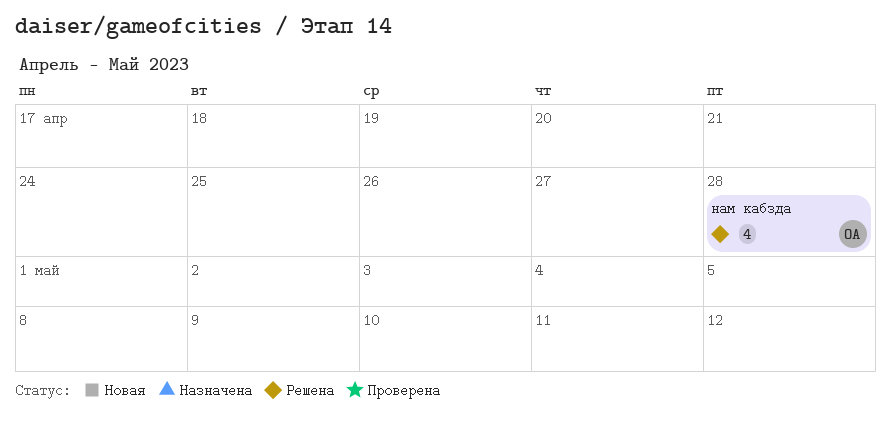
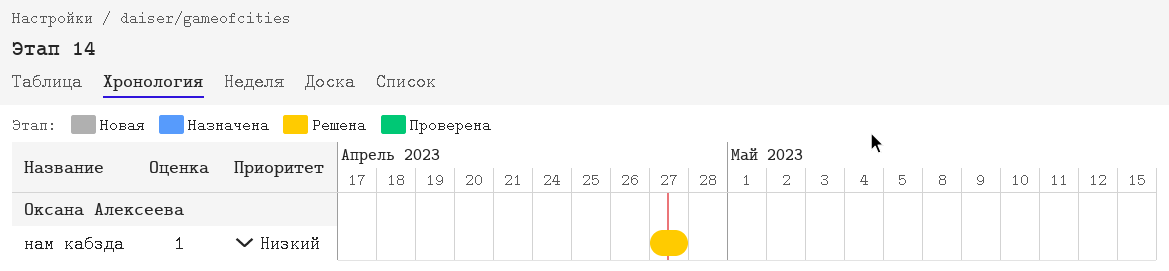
нам кабзда, estimate: 4 -> 1
нам кабзда, due: Apr 28 -> Apr 27

